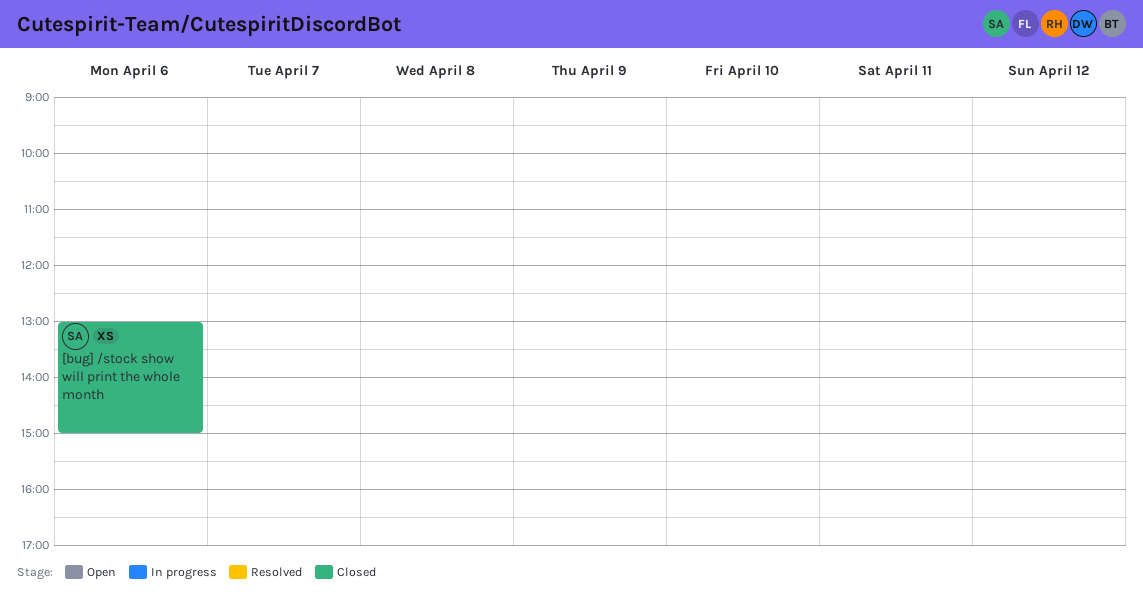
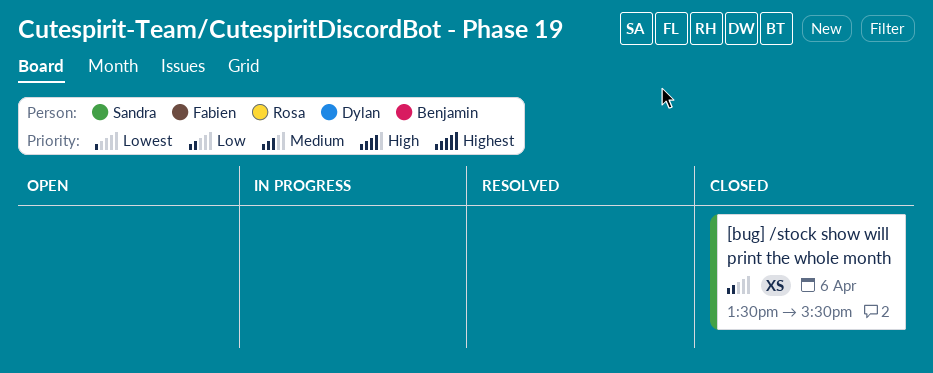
[bug] /stock show will print the whole month, begins: 13:00 -> 13:30
[bug] /stock show will print the whole month, ends: 15:00 -> 15:30

